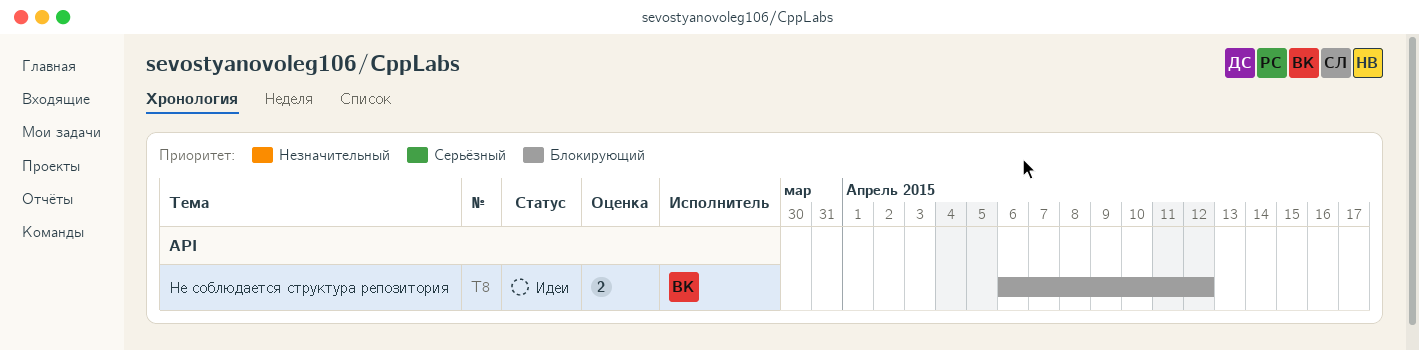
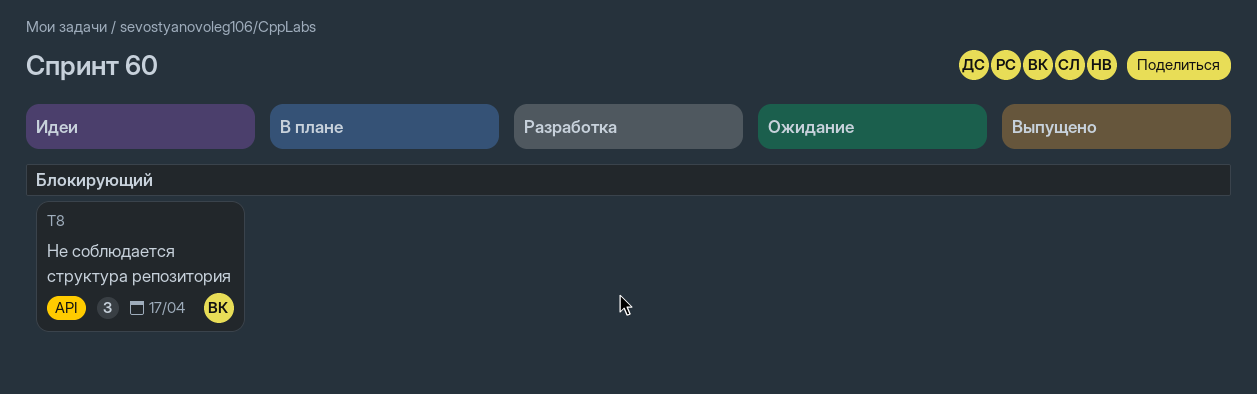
T8, estimate: 2 -> 3
T8, due: Apr 12 -> Apr 17

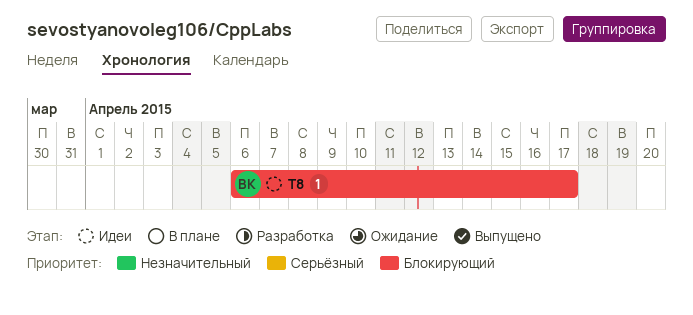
T8, estimate: 3 -> 1

